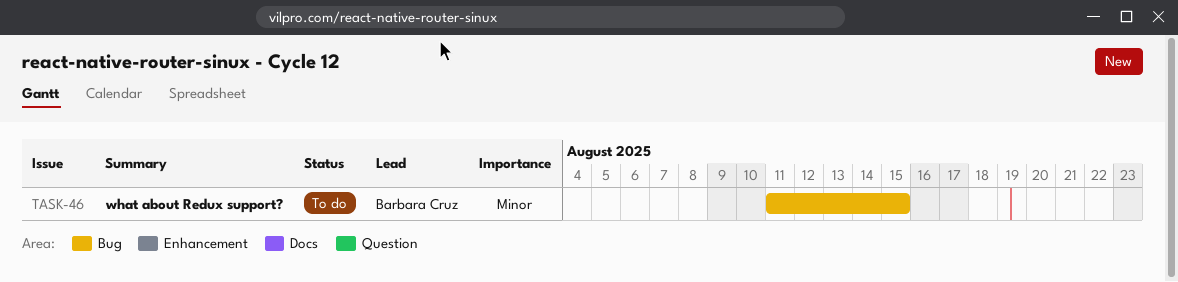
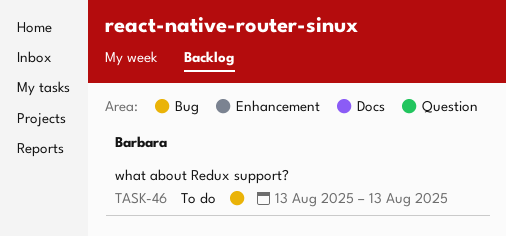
TASK-46, start: Aug 11 -> Aug 13
TASK-46, due: Aug 15 -> Aug 13

